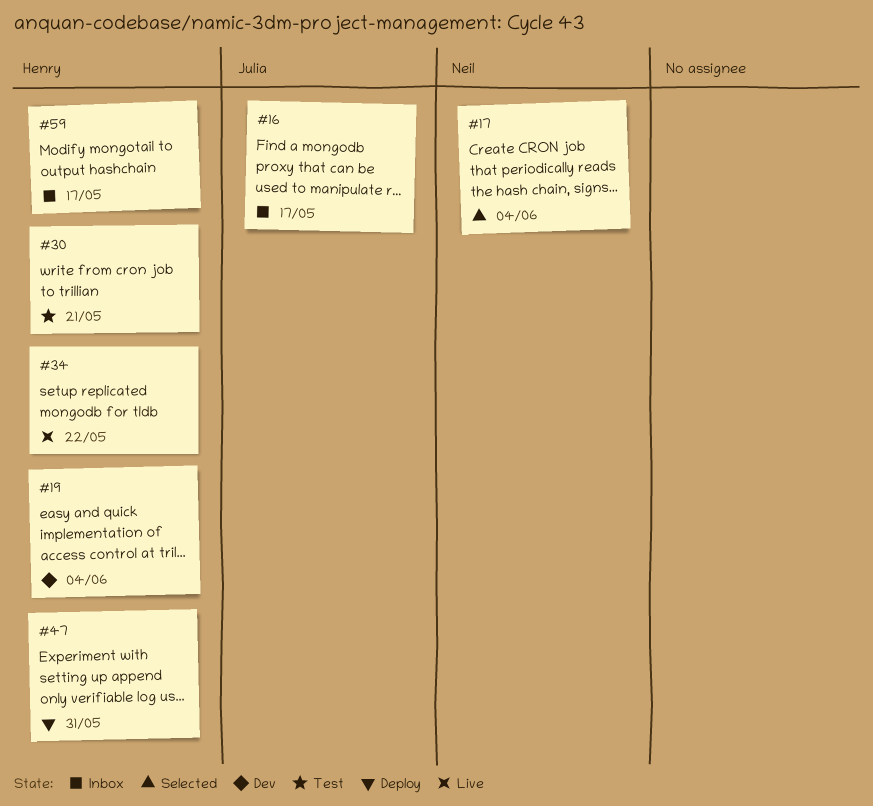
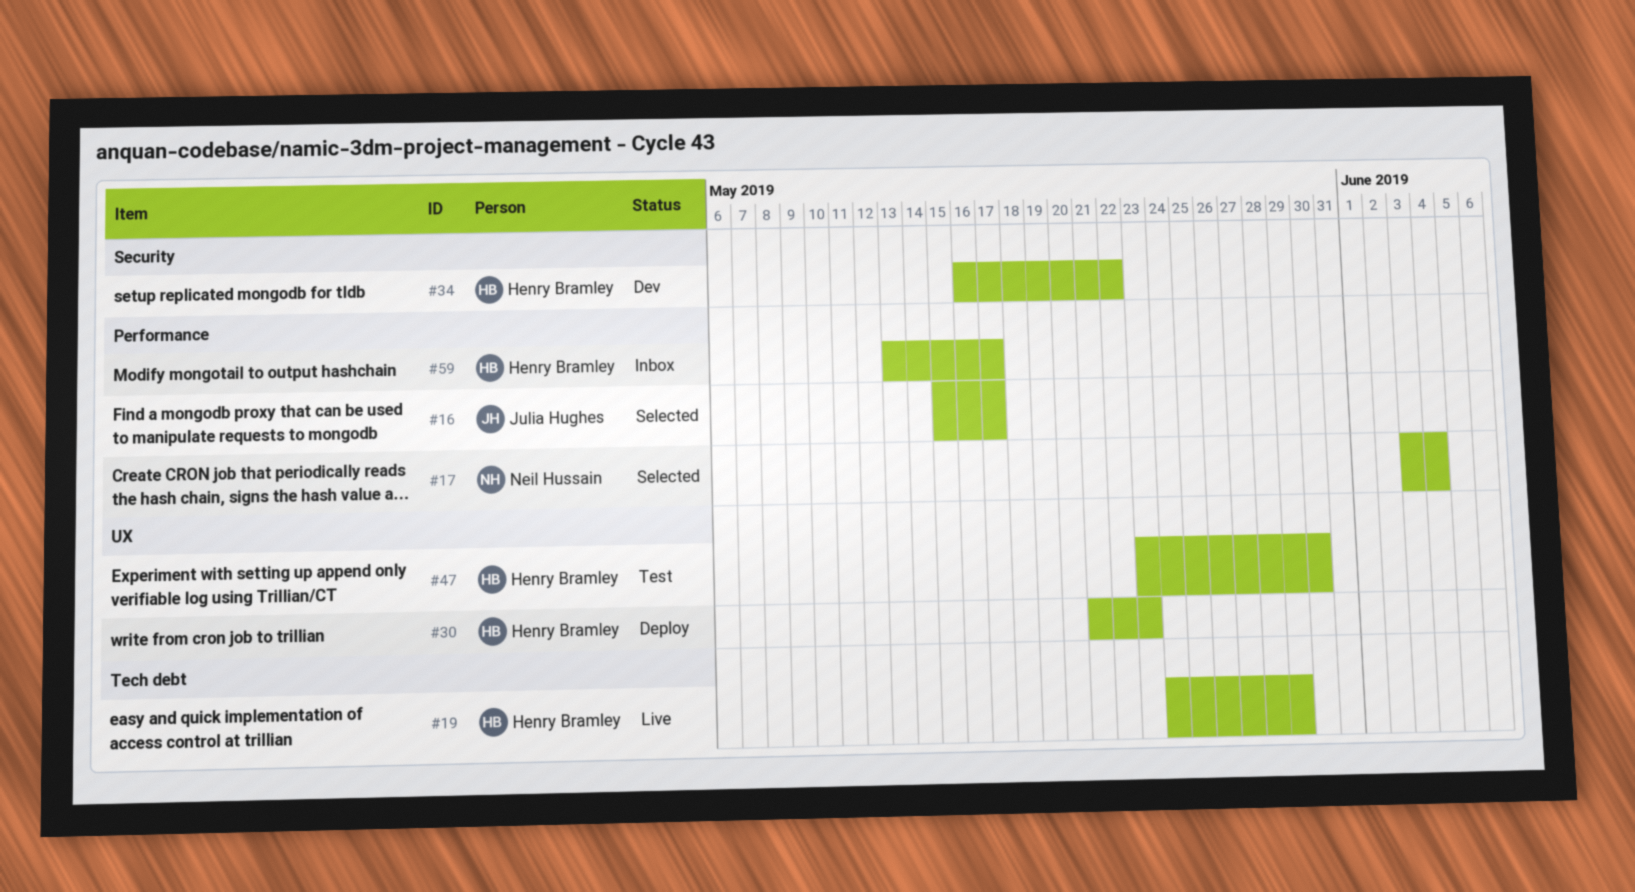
#16, status: Inbox -> Selected
#19, status: Dev -> Live
#19, due: Jun 4 -> May 29
#30, status: Test -> Deploy
#30, due: May 21 -> May 23
#34, status: Live -> Dev
#47, status: Deploy -> Test
#47, due: May 31 -> May 30

